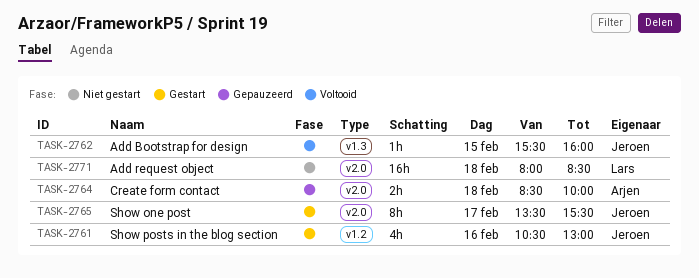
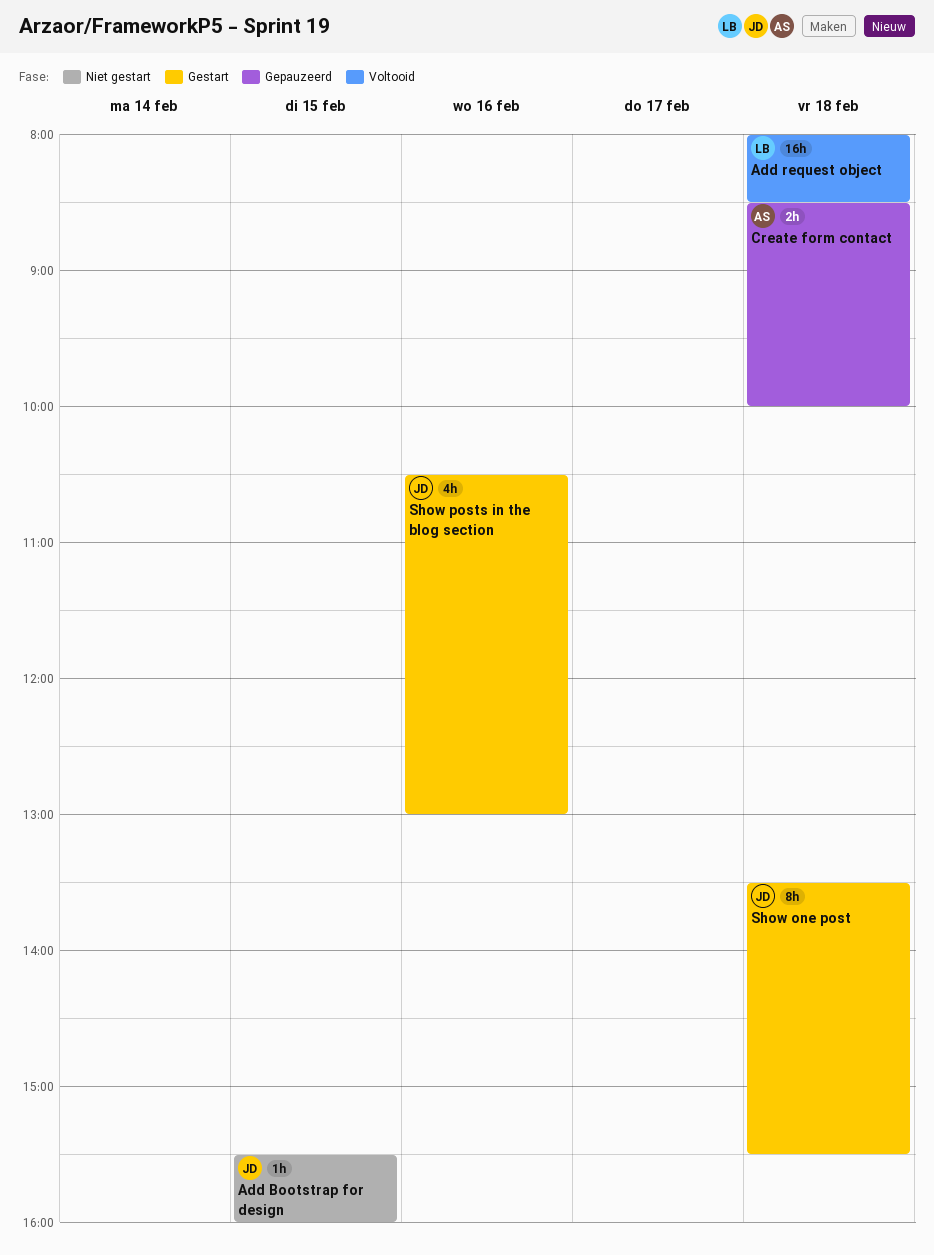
Add Bootstrap for design, status: Voltooid -> Niet gestart
Add request object, status: Niet gestart -> Voltooid
Show one post, day: Feb 17 -> Feb 18

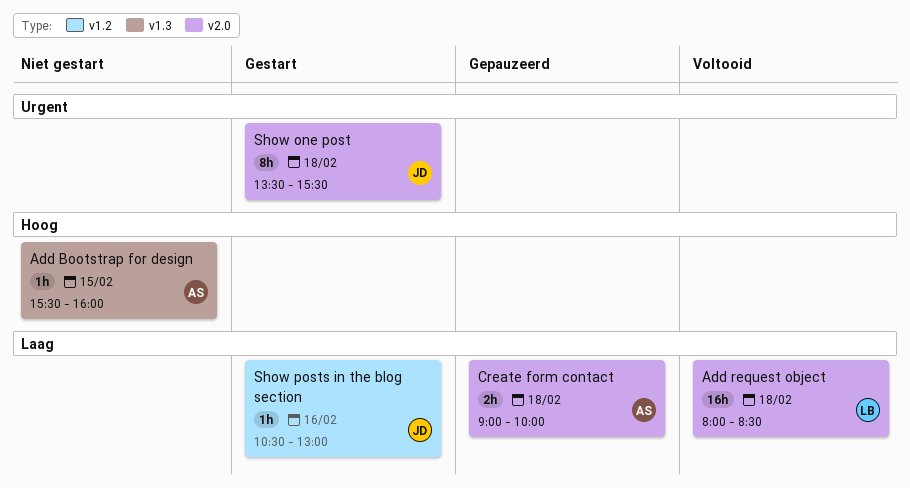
Add Bootstrap for design, owner: JD -> AS
Create form contact, begins: 08:30 -> 09:00
Show posts in the blog section, estimate: 4h -> 1h

